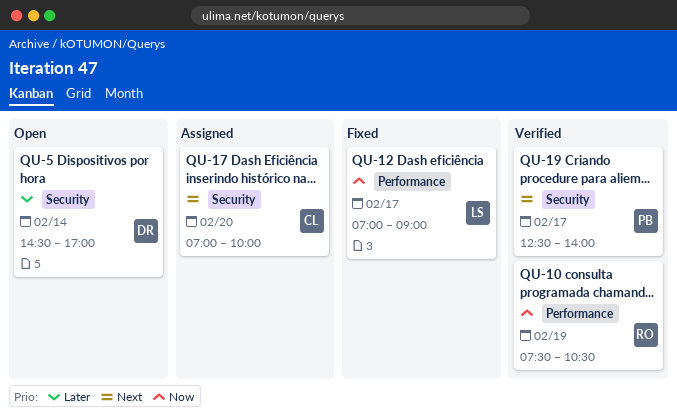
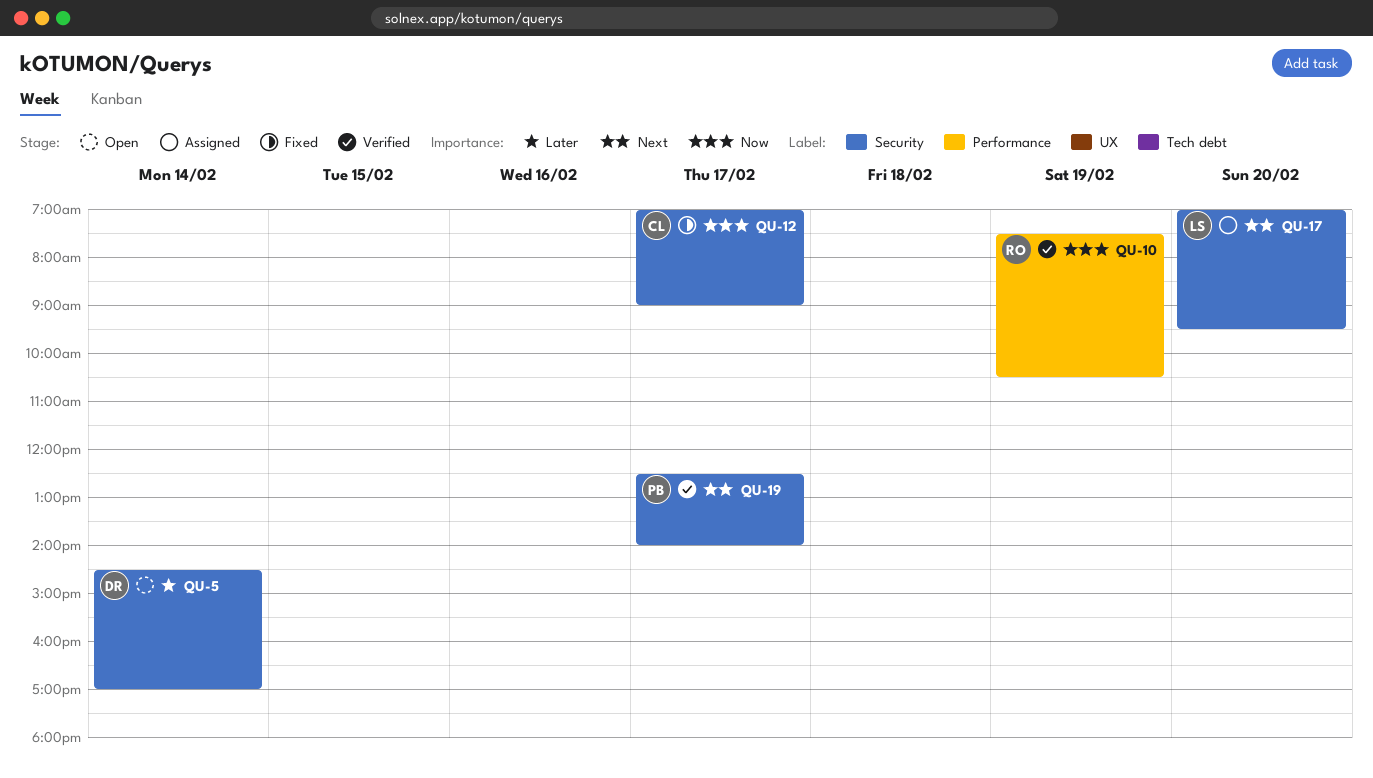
QU-12, owner: LS -> CL
QU-12, label: Performance -> Security
QU-17, owner: CL -> LS
QU-17, ends: 10:00 -> 09:30

